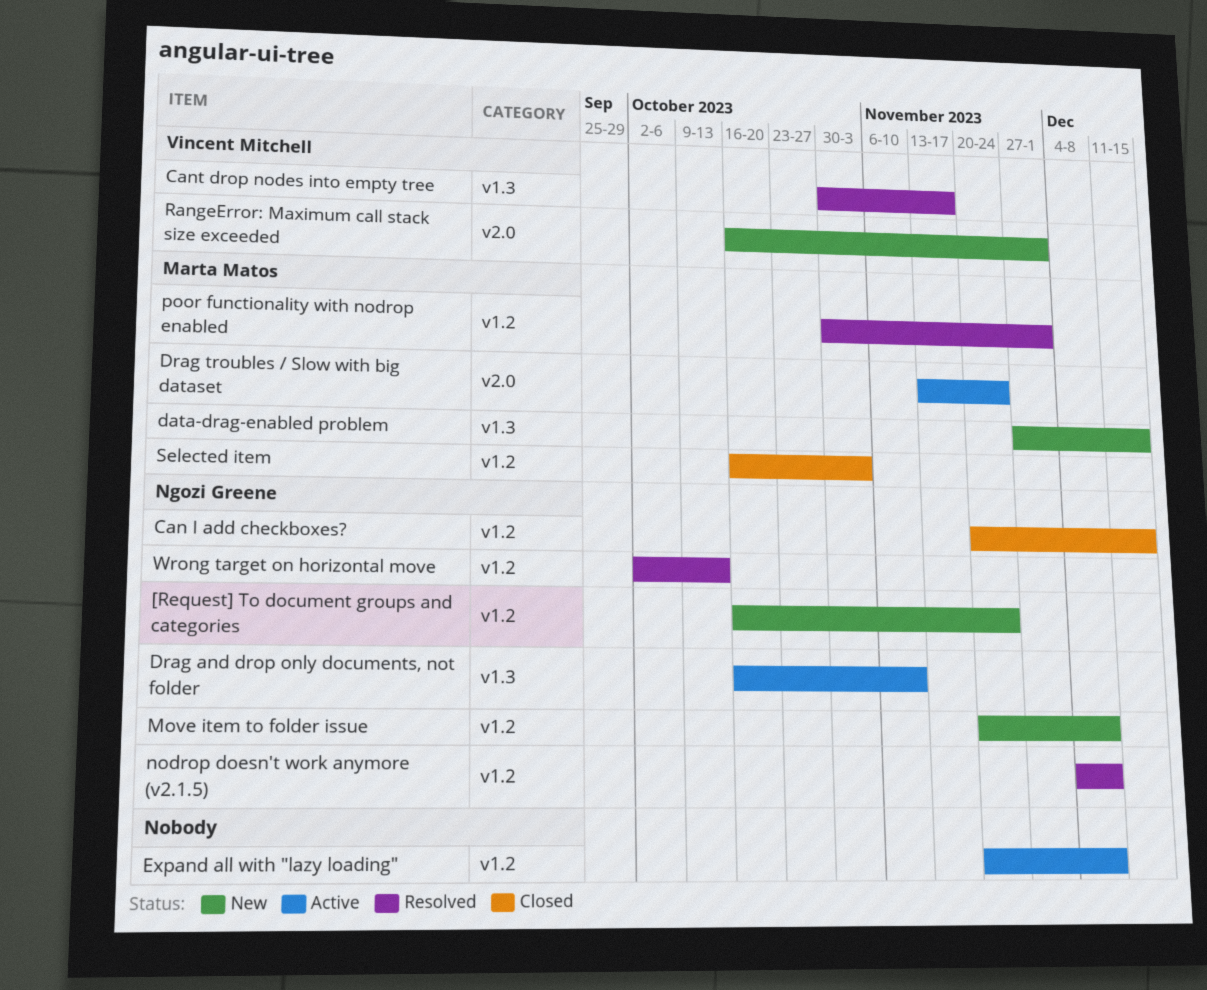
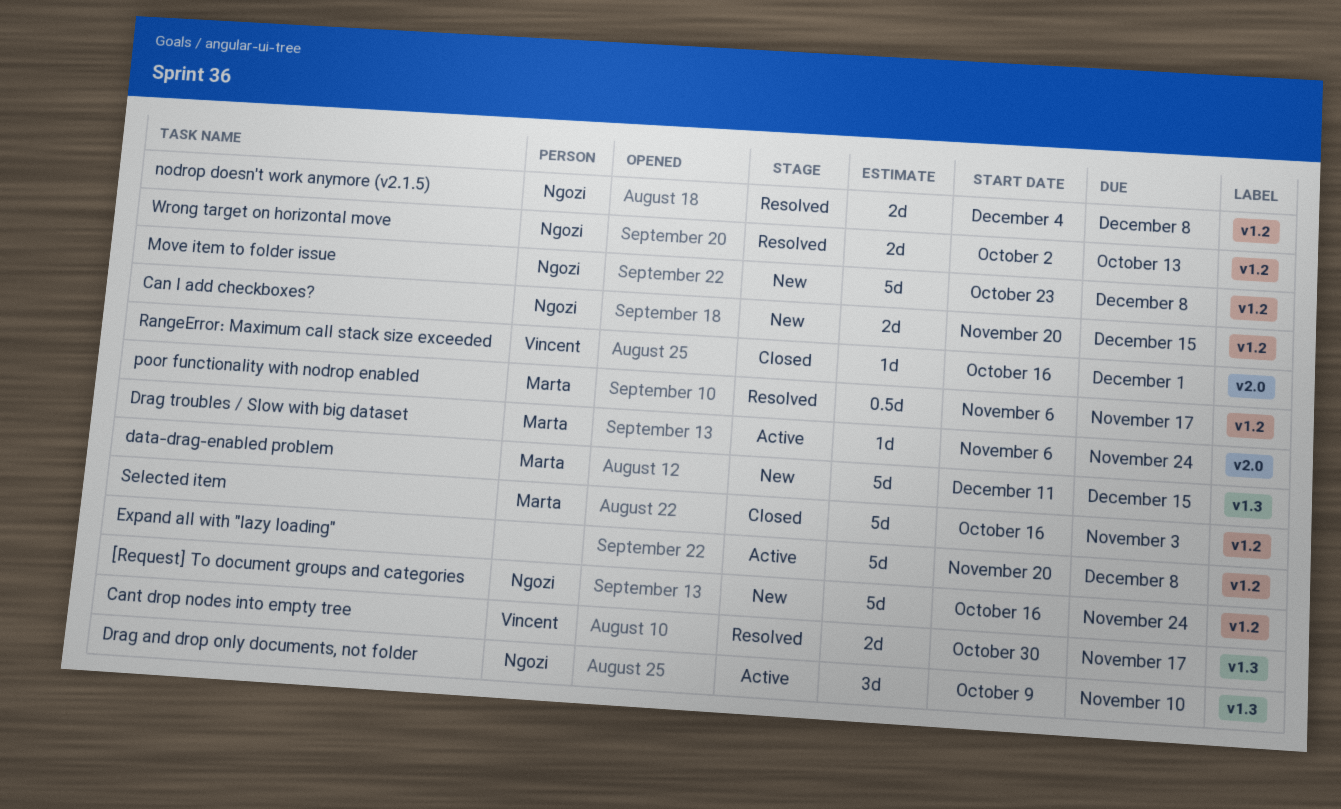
Can I add checkboxes?, status: Closed -> New
data-drag-enabled problem, start: Nov 27 -> Dec 11
Drag and drop only documents, not folder, start: Oct 16 -> Oct 9
Drag troubles / Slow with big dataset, start: Nov 13 -> Nov 6
Move item to folder issue, start: Nov 20 -> Oct 23
poor functionality with nodrop enabled, start: Oct 30 -> Nov 6
poor functionality with nodrop enabled, due: Dec 1 -> Nov 17
RangeError: Maximum call stack size exceeded, status: New -> Closed

